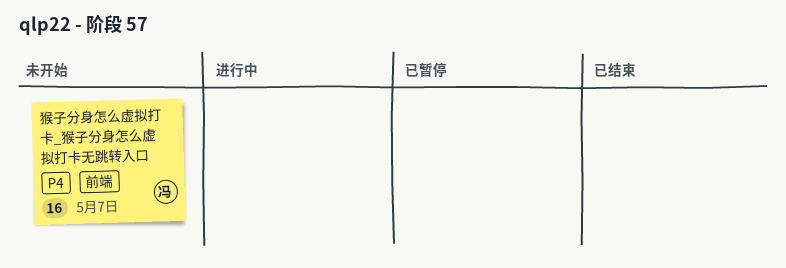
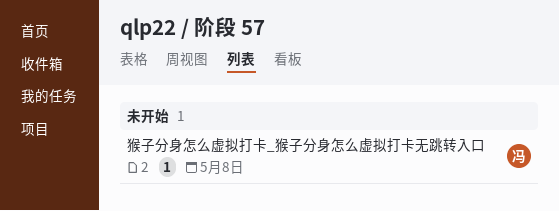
猴子分身怎么虚拟打卡_猴子分身怎么虚拟打卡无跳转入口, estimate: 16 -> 1
猴子分身怎么虚拟打卡_猴子分身怎么虚拟打卡无跳转入口, due: May 7 -> May 8

